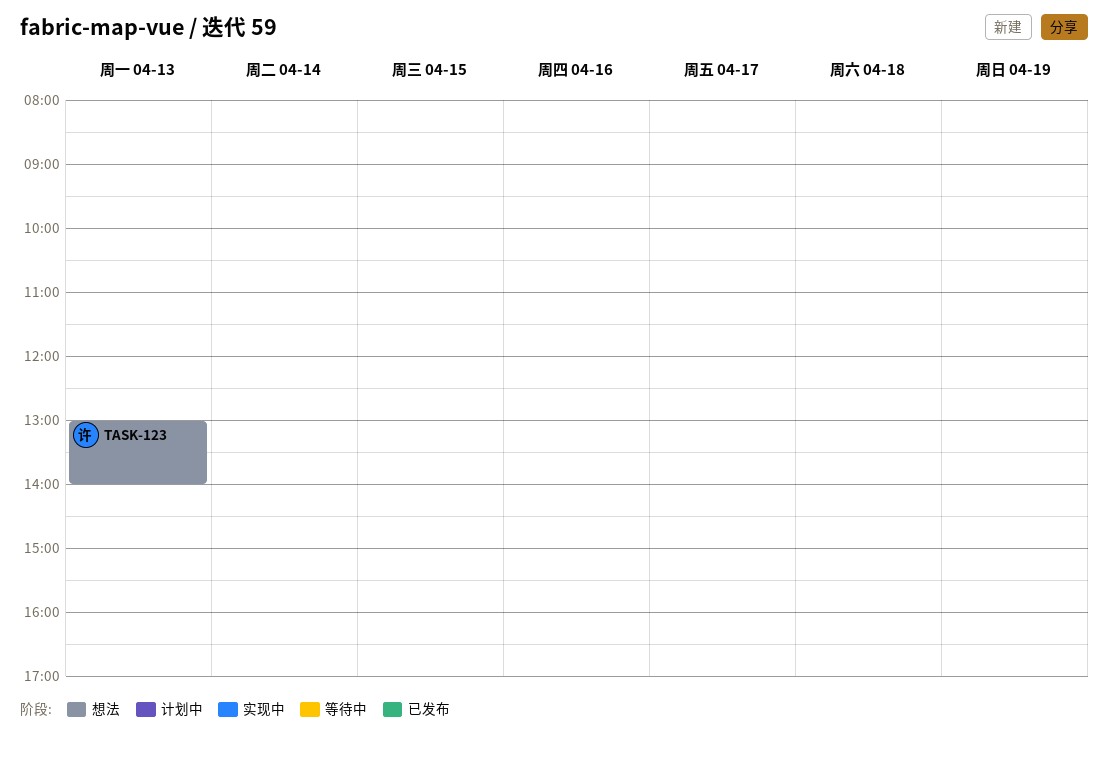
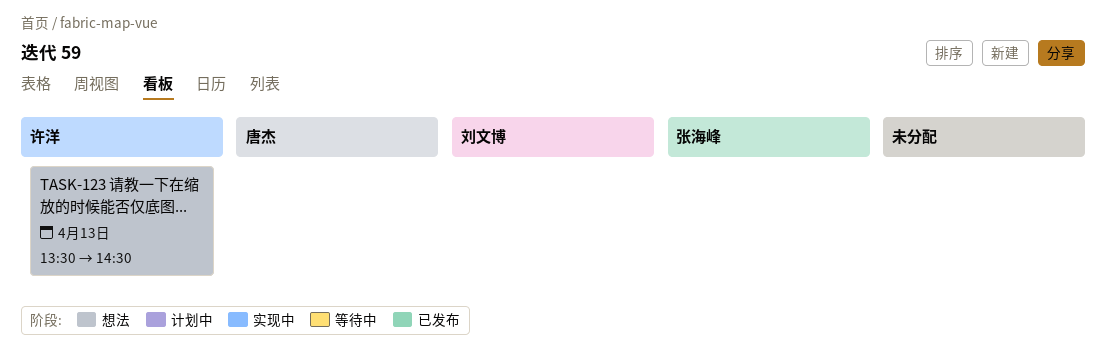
TASK-123, begins: 13:00 -> 13:30
TASK-123, ends: 14:00 -> 14:30

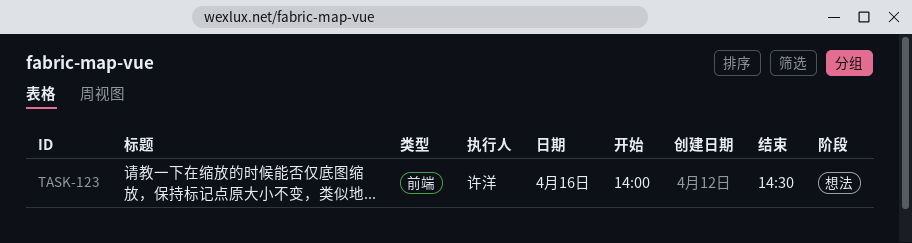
TASK-123, day: Apr 13 -> Apr 16
TASK-123, begins: 13:30 -> 14:00

